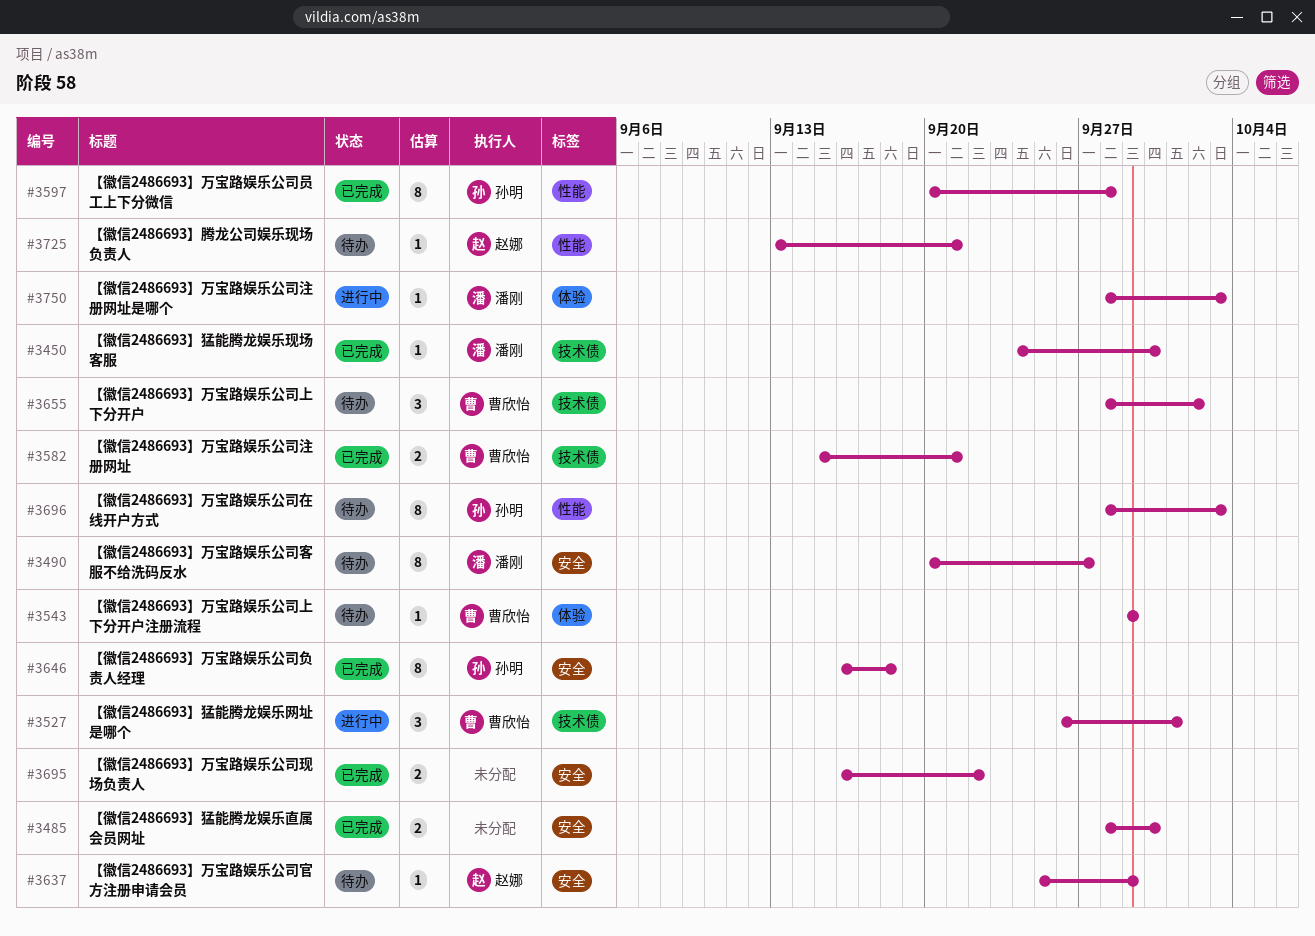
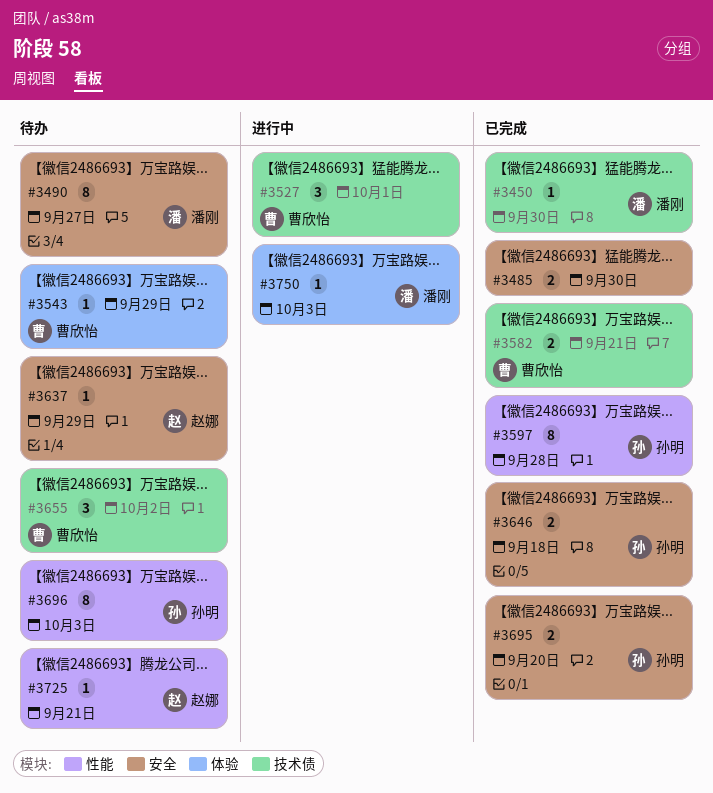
#3646, estimate: 8 -> 2
#3695, owner: none -> 孙明
#3695, due: Sep 22 -> Sep 20

